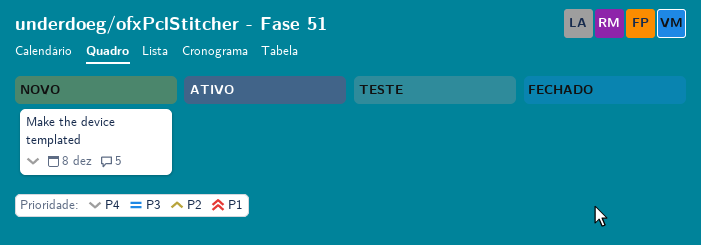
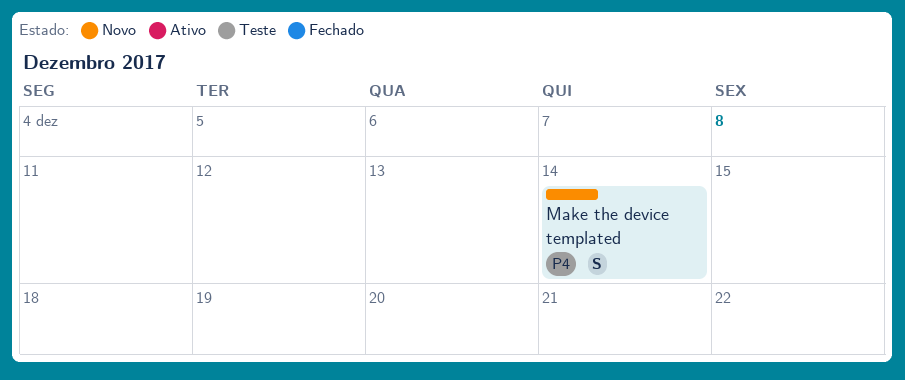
Make the device templated, due: Dec 8 -> Dec 14

